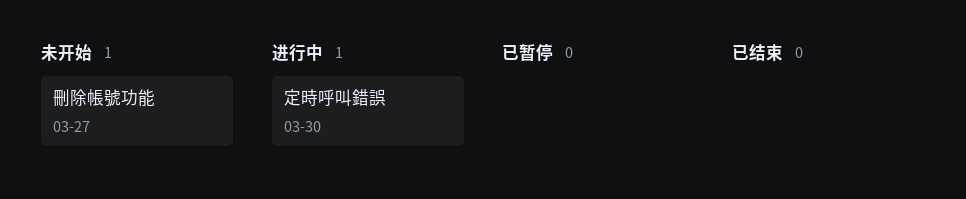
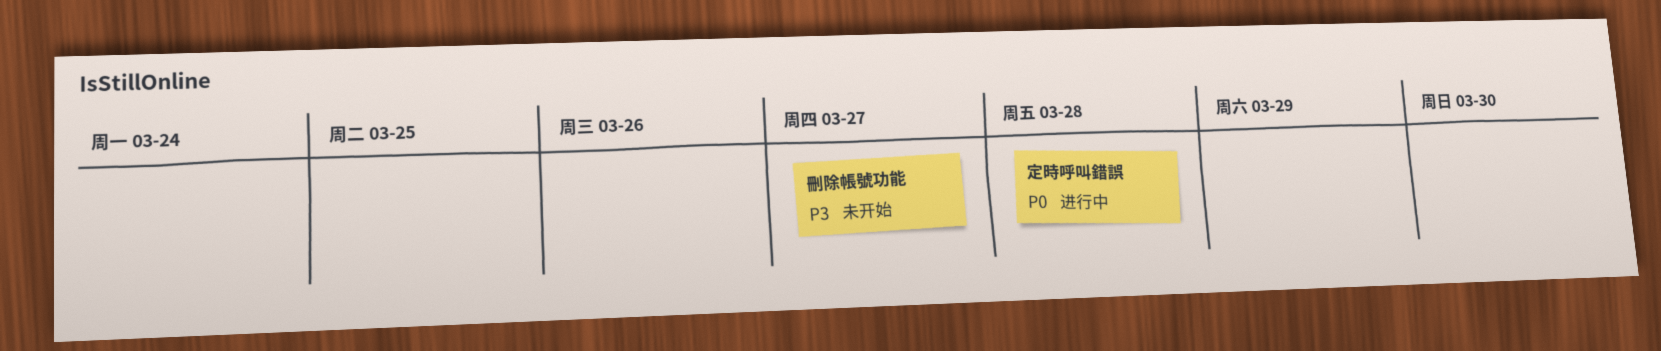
定時呼叫錯誤, due: Mar 30 -> Mar 28

